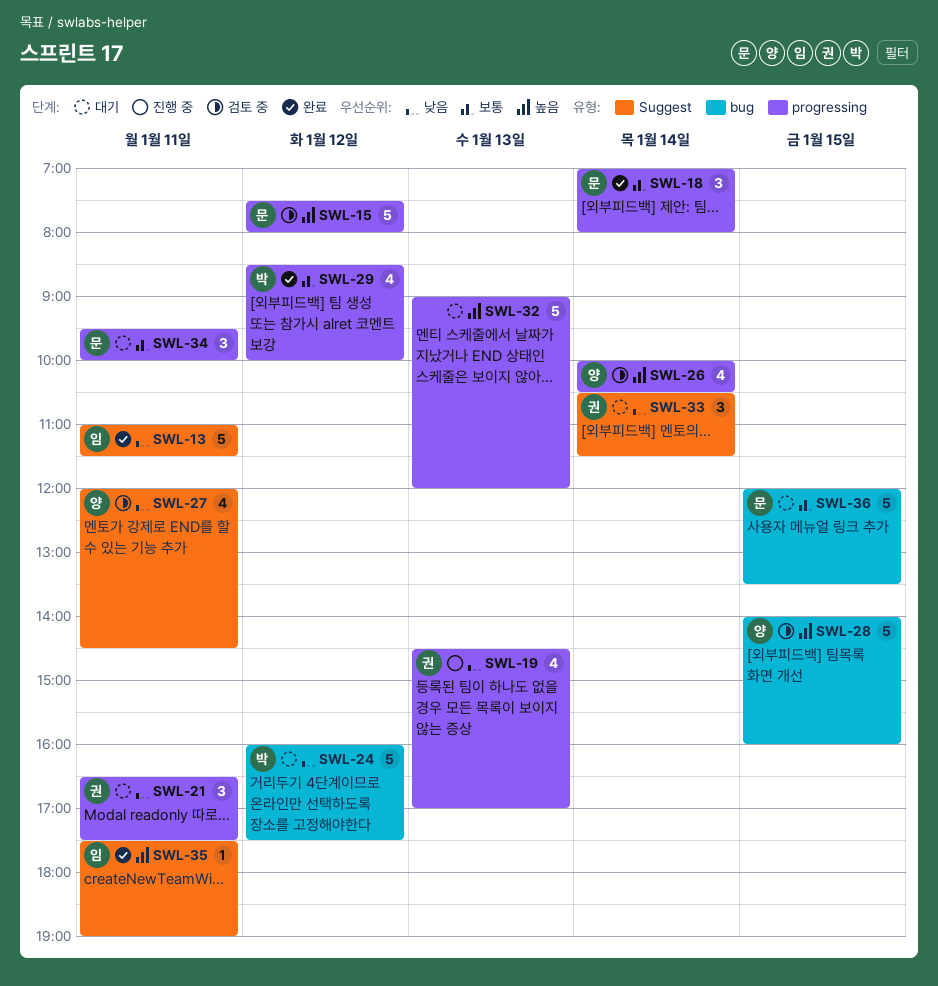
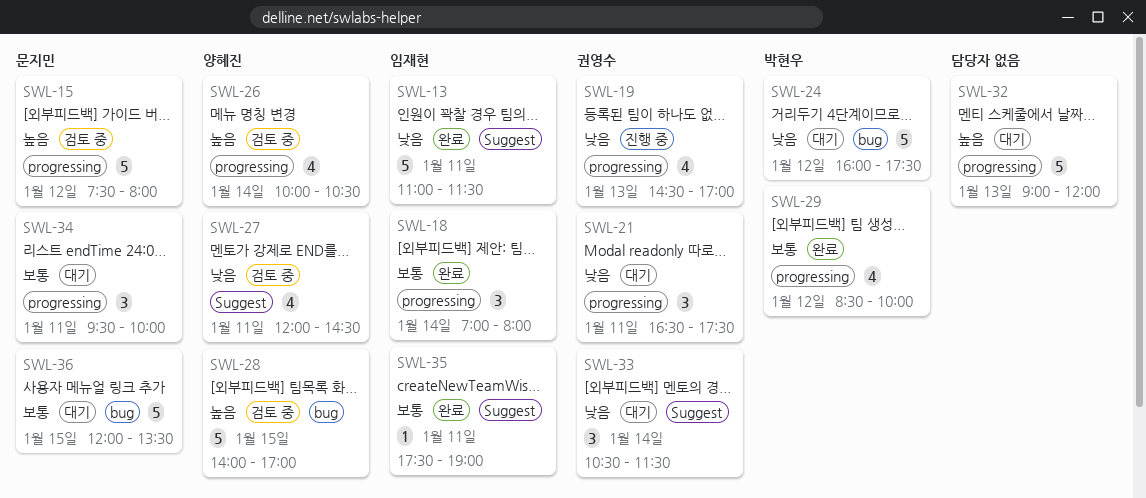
SWL-18, owner: 문지민 -> 임재현
SWL-28, ends: 16:00 -> 17:00
SWL-35, priority: 높음 -> 보통

